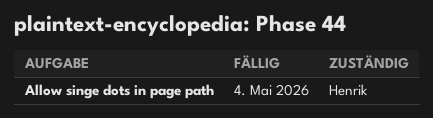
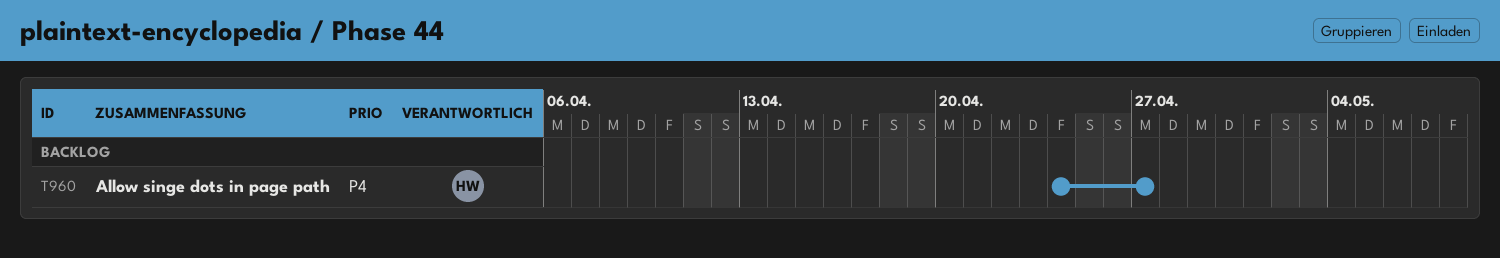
Allow singe dots in page path, due: May 4 -> Apr 27

